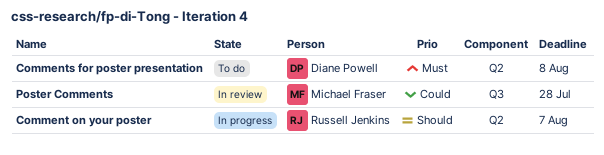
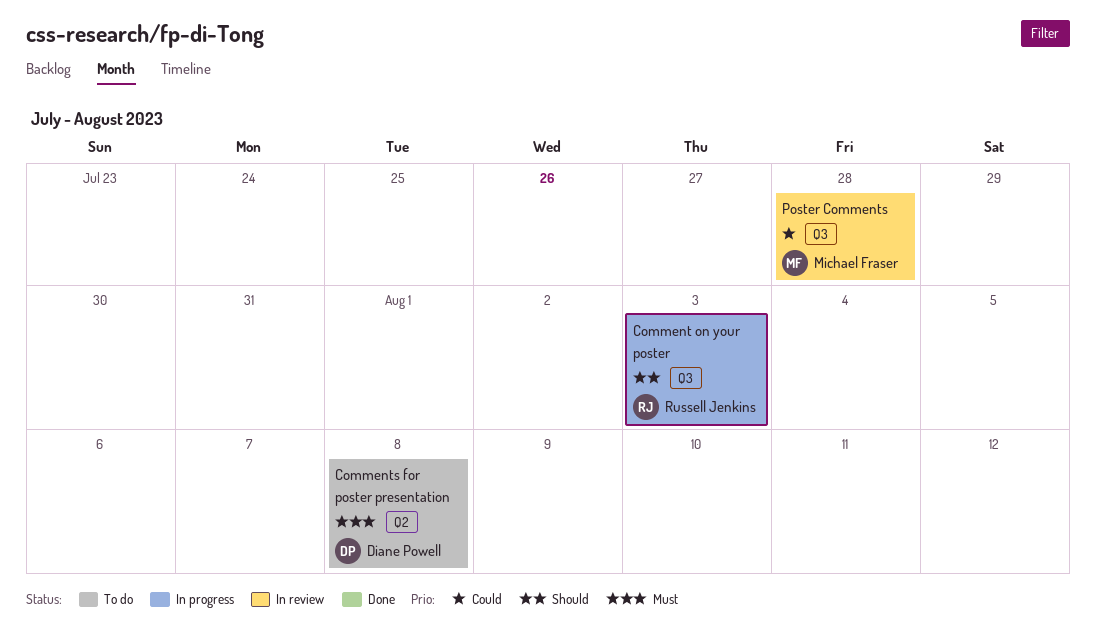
Comment on your poster, label: Q2 -> Q3
Comment on your poster, due: Aug 7 -> Aug 3

